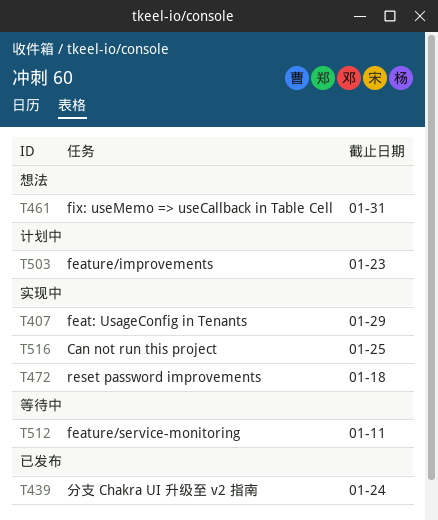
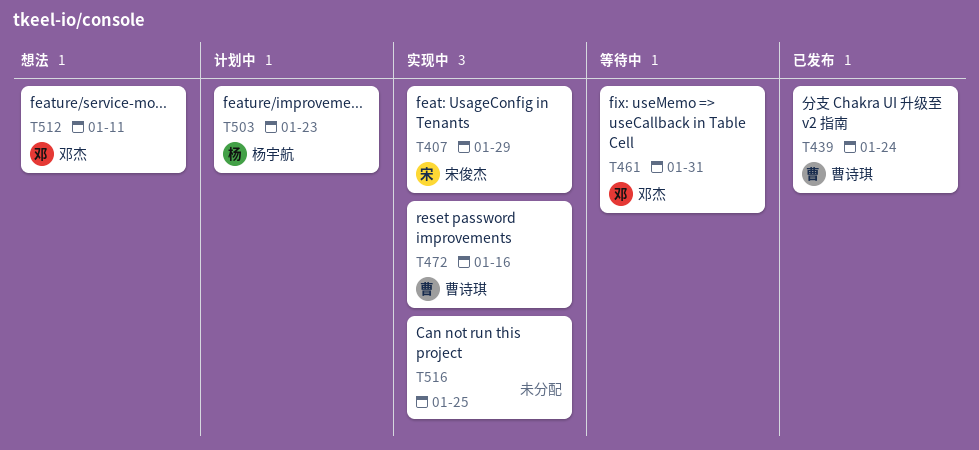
T461, status: 想法 -> 等待中
T472, due: Jan 18 -> Jan 16
T512, status: 等待中 -> 想法

